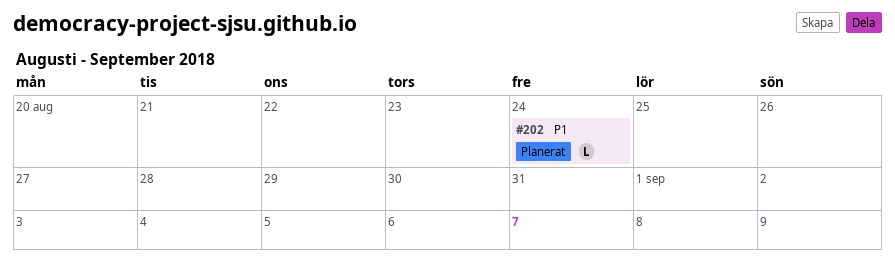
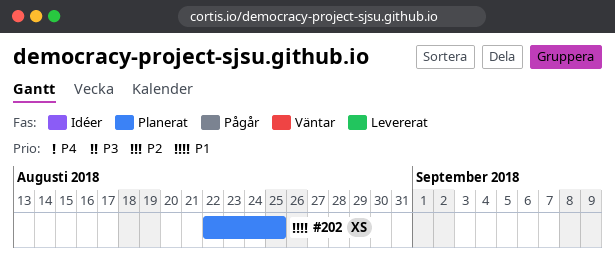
#202, estimate: L -> XS
#202, due: Aug 24 -> Aug 25

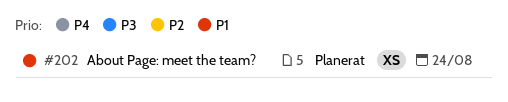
#202, due: Aug 25 -> Aug 24

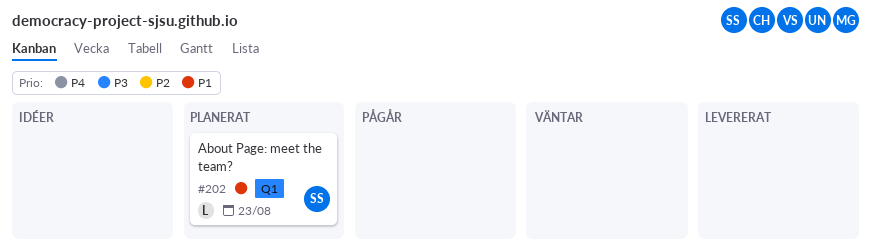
#202, estimate: XS -> L
#202, due: Aug 24 -> Aug 23

